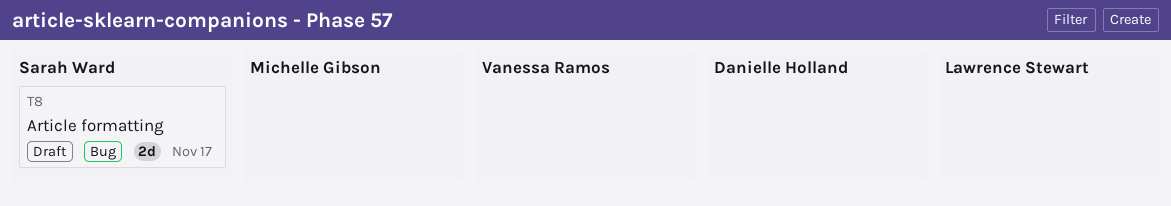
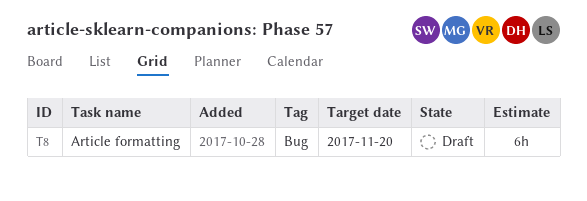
T8, estimate: 2d -> 6h
T8, due: Nov 17 -> Nov 20

